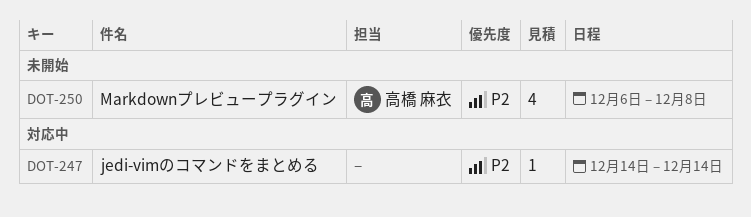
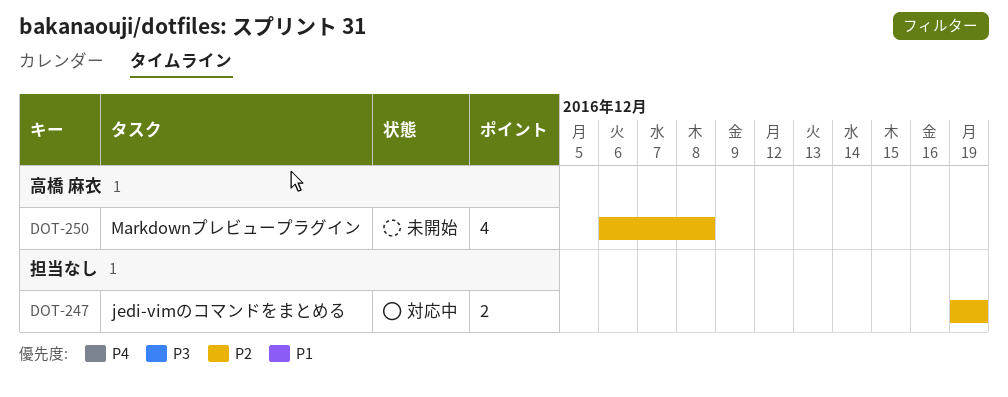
DOT-247, estimate: 1 -> 2
DOT-247, start: Dec 14 -> Dec 19
DOT-247, due: Dec 14 -> Dec 19

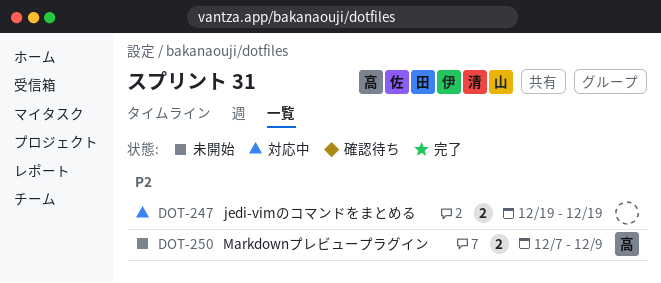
DOT-250, estimate: 4 -> 2
DOT-250, start: Dec 6 -> Dec 7
DOT-250, due: Dec 8 -> Dec 9

